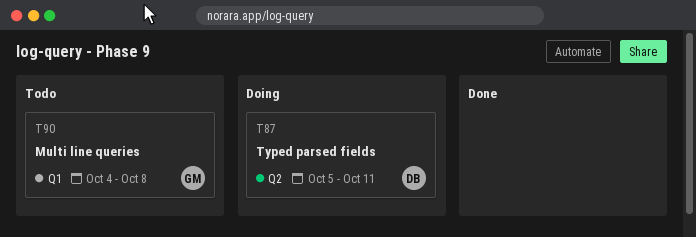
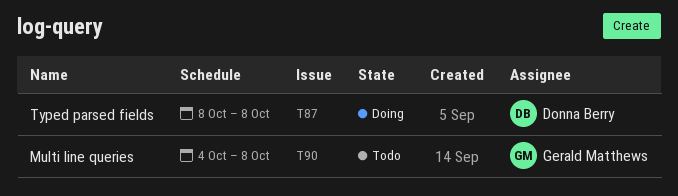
T87, start: Oct 5 -> Oct 8
T87, due: Oct 11 -> Oct 8

